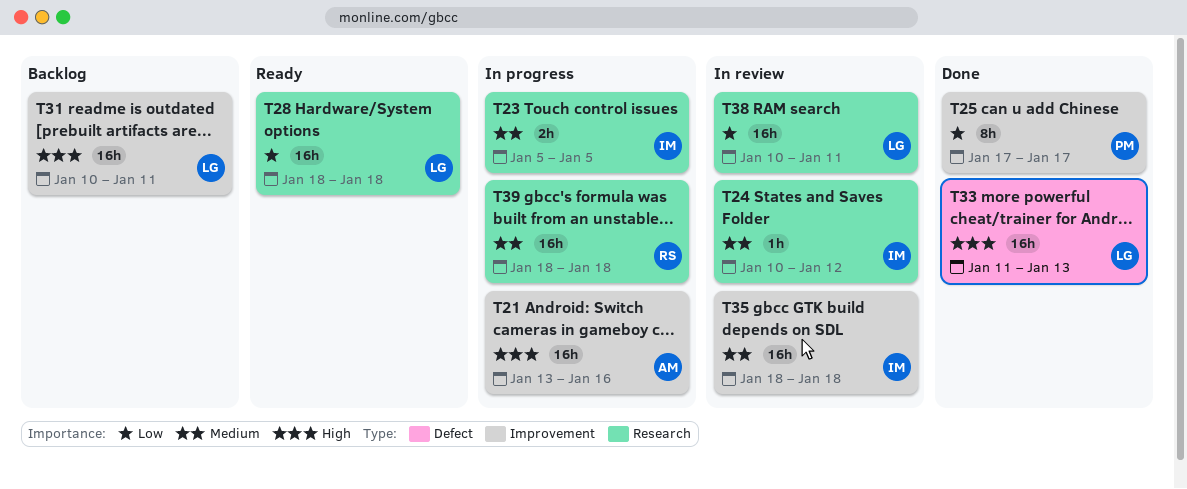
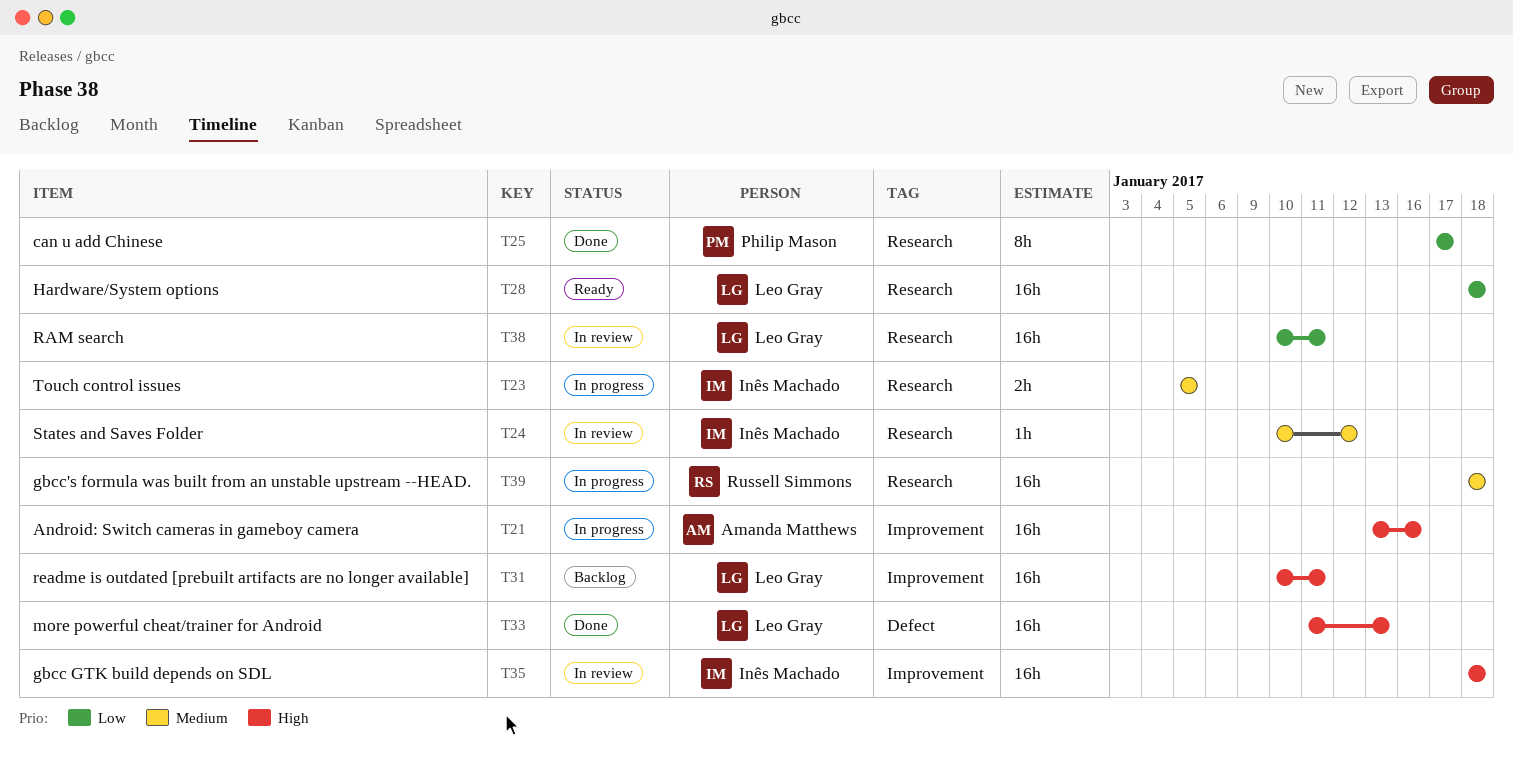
T25, label: Improvement -> Research
T35, priority: Medium -> High

